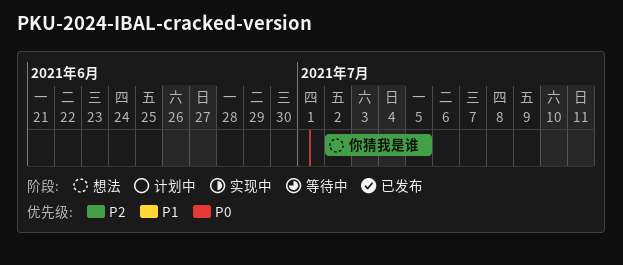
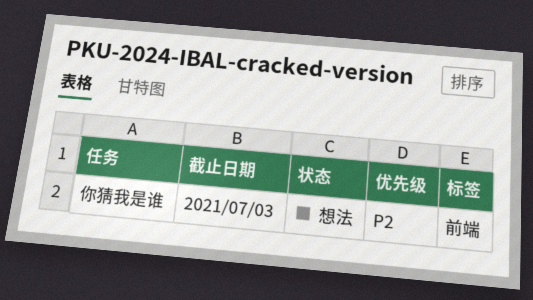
你猜我是谁, due: Jul 5 -> Jul 3

